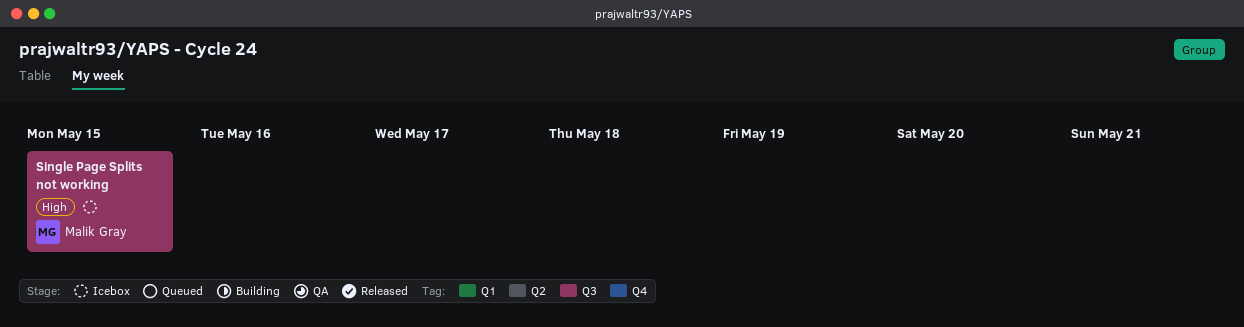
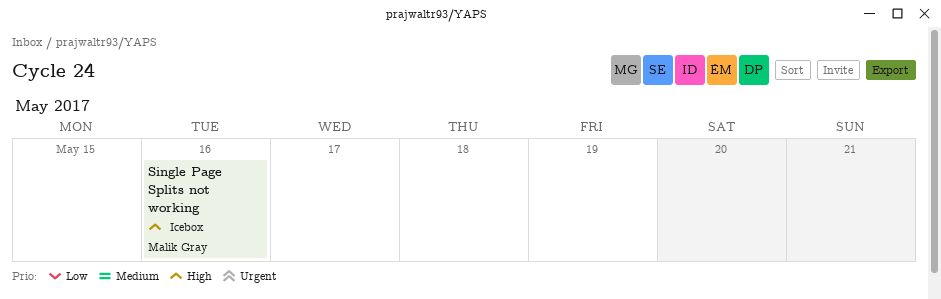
Single Page Splits not working, due: May 15 -> May 16

